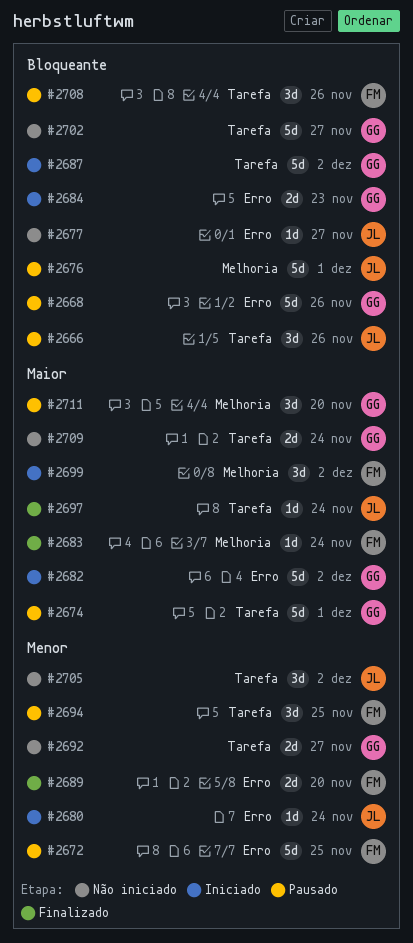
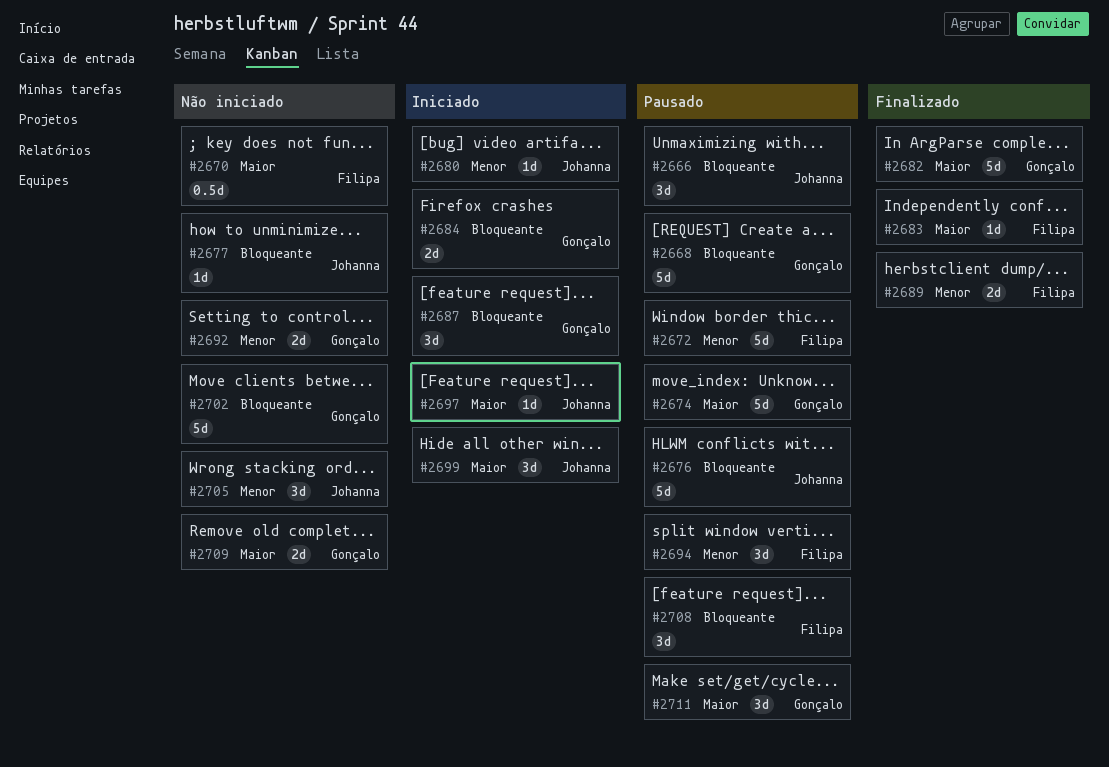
#2670: none -> present
#2682, status: Iniciado -> Finalizado
#2687, estimate: 5d -> 3d
#2697, status: Finalizado -> Iniciado
#2699, owner: Filipa -> Johanna

